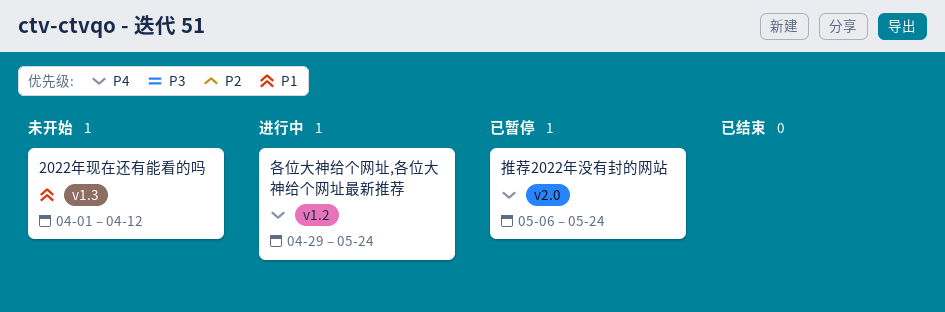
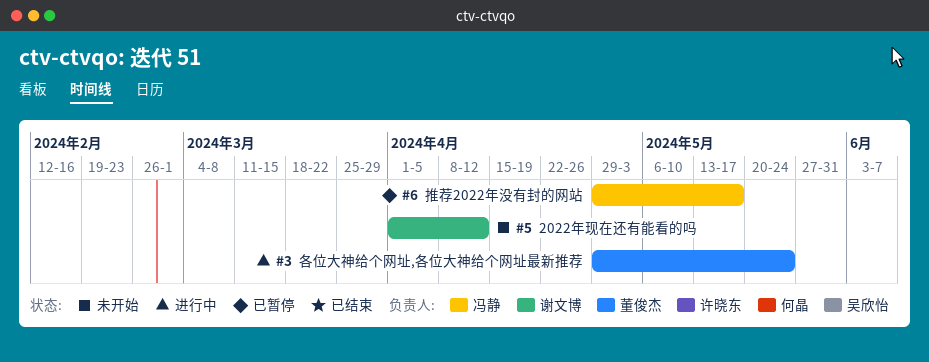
推荐2022年没有封的网站, start: May 6 -> Apr 29
推荐2022年没有封的网站, due: May 24 -> May 17

